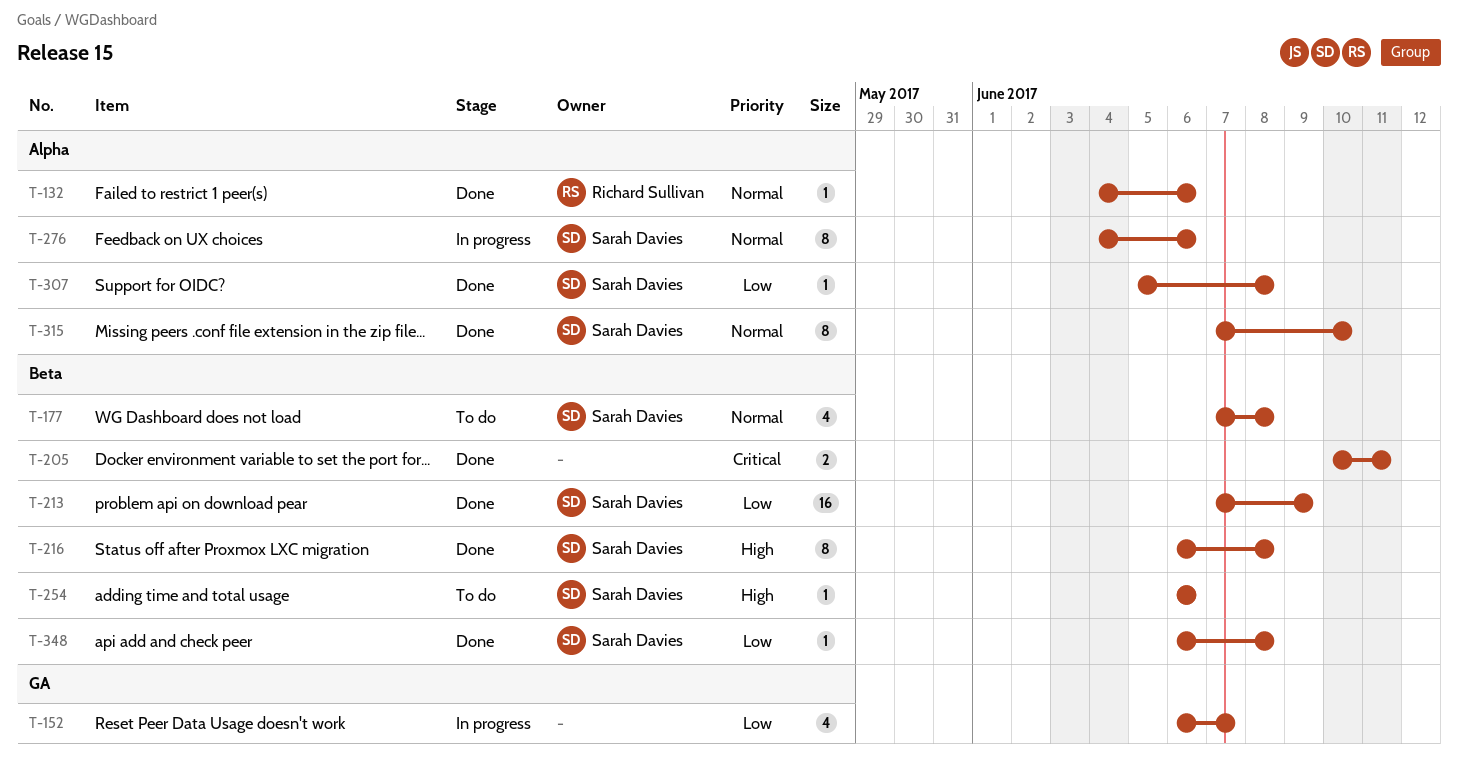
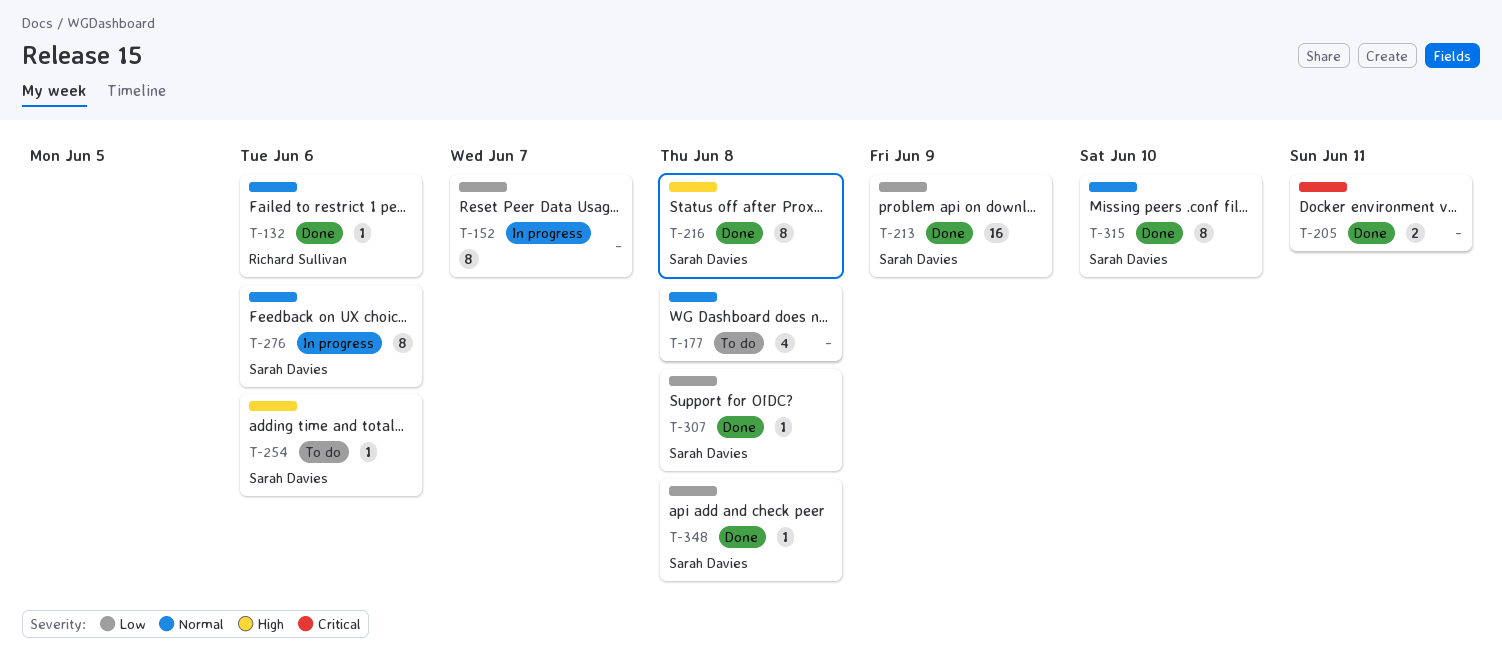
T-152, estimate: 4 -> 8
T-177, owner: Sarah Davies -> none

